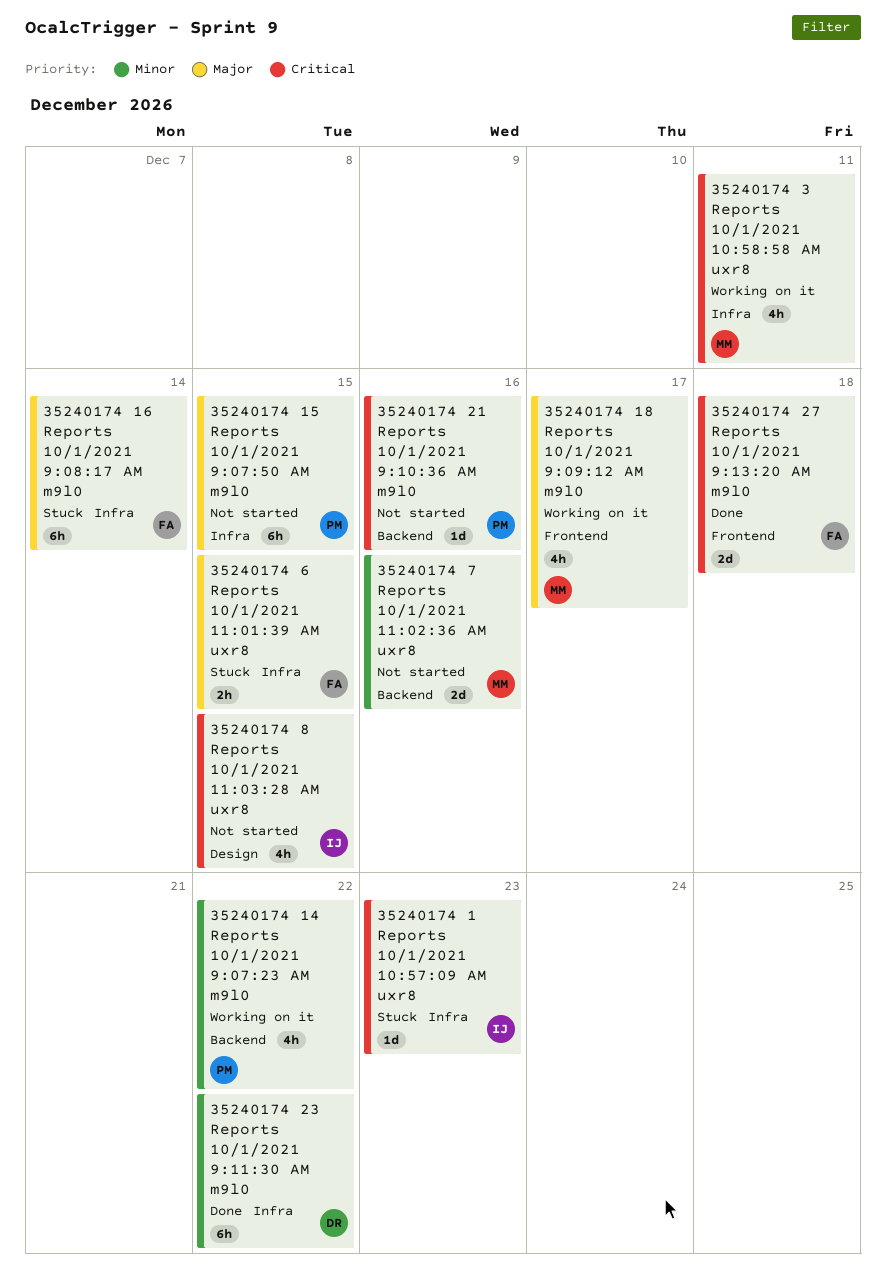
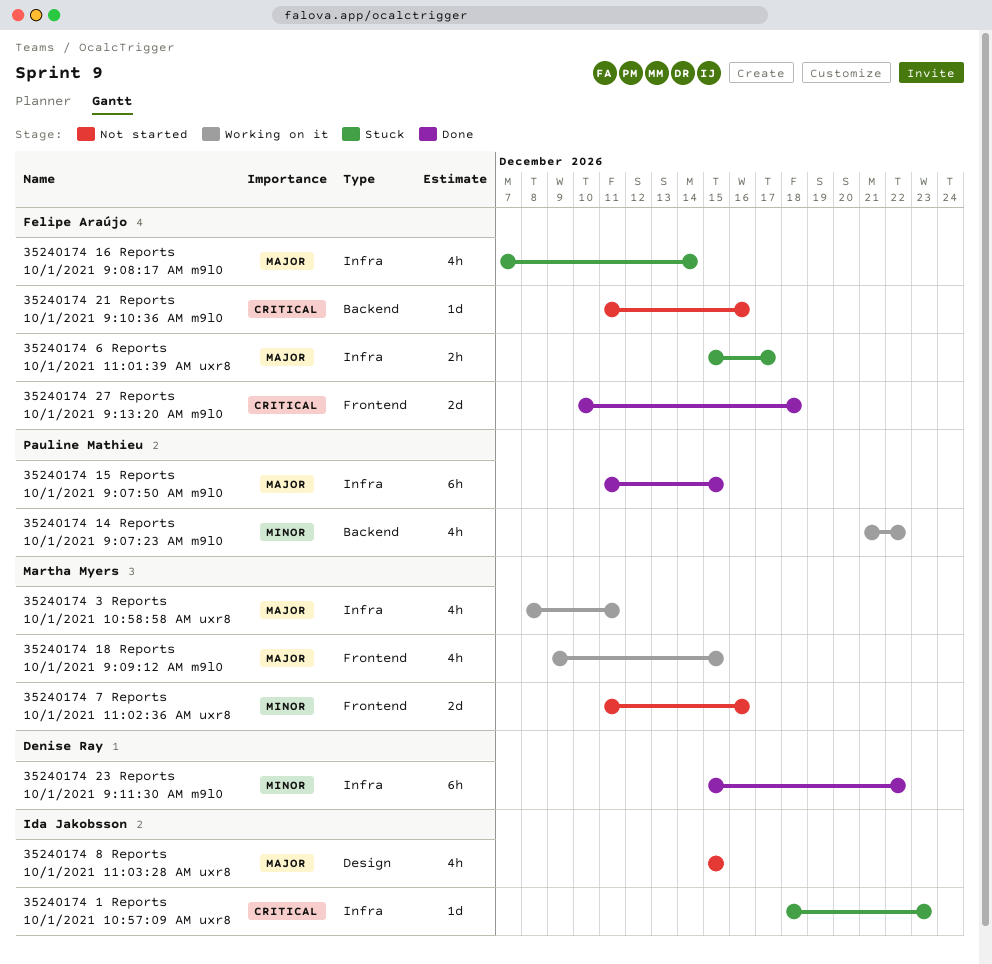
35240174 15 Reports 10/1/2021 9:07:50 AM m9l0, status: Not started -> Done
35240174 16 Reports 10/1/2021 9:08:17 AM m9l0, estimate: 6h -> 4h
35240174 18 Reports 10/1/2021 9:09:12 AM m9l0, due: Dec 17 -> Dec 15
35240174 21 Reports 10/1/2021 9:10:36 AM m9l0, owner: Pauline Mathieu -> Felipe Araújo
35240174 3 Reports 10/1/2021 10:58:58 AM uxr8, priority: Critical -> Major
35240174 6 Reports 10/1/2021 11:01:39 AM uxr8, due: Dec 15 -> Dec 17
35240174 7 Reports 10/1/2021 11:02:36 AM uxr8, label: Backend -> Frontend
35240174 8 Reports 10/1/2021 11:03:28 AM uxr8, priority: Critical -> Major

